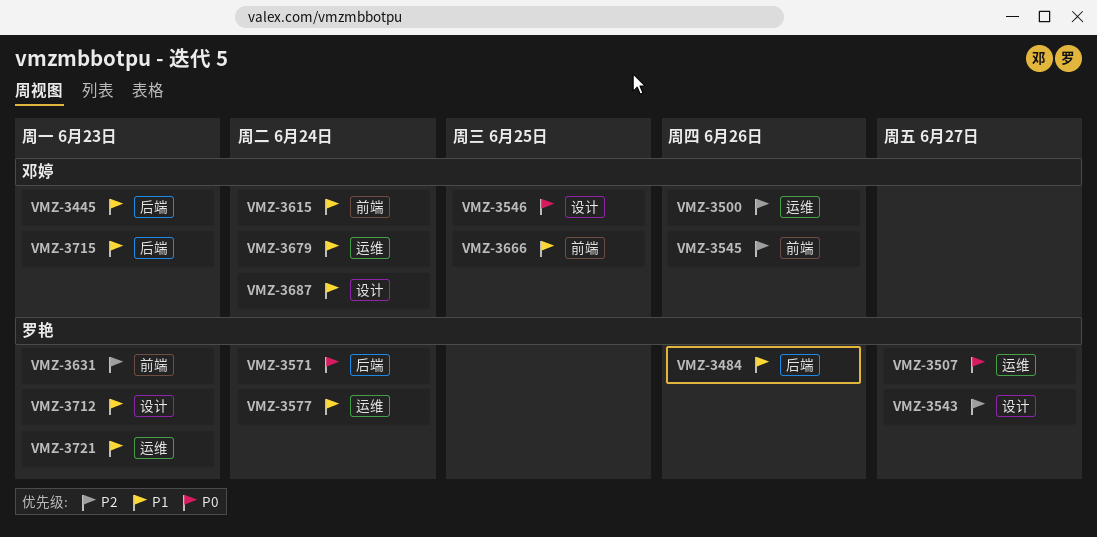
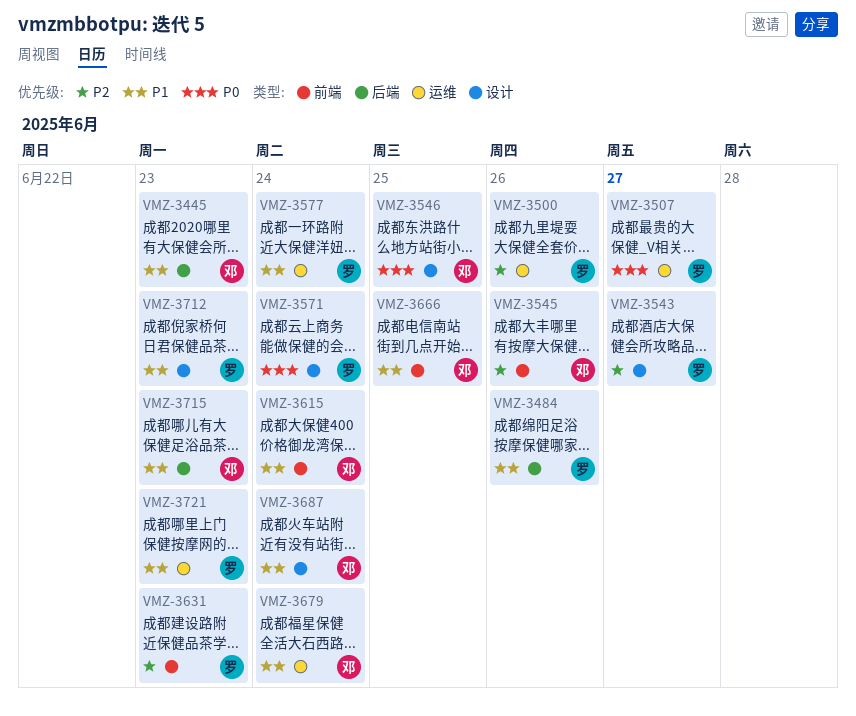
VMZ-3500, owner: 邓婷 -> 罗艳
VMZ-3571, label: 后端 -> 设计

